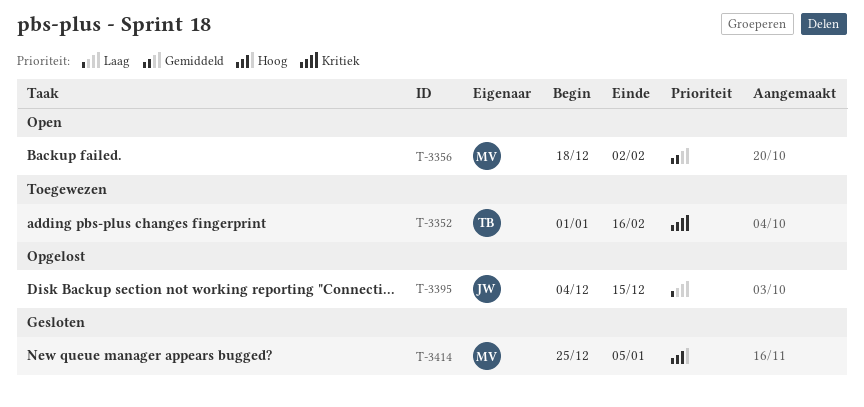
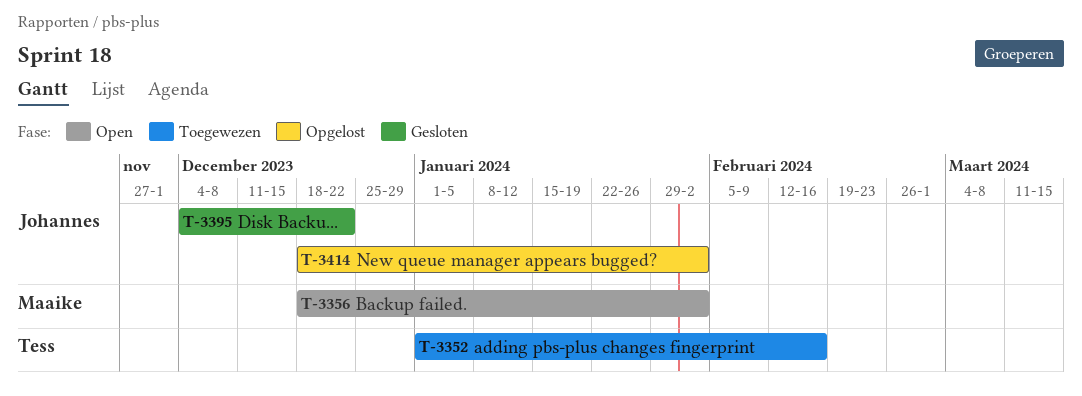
T-3395, status: Opgelost -> Gesloten
T-3395, due: Dec 15 -> Dec 22
T-3414, status: Gesloten -> Opgelost
T-3414, owner: Maaike -> Johannes
T-3414, start: Dec 25 -> Dec 18
T-3414, due: Jan 5 -> Feb 2

